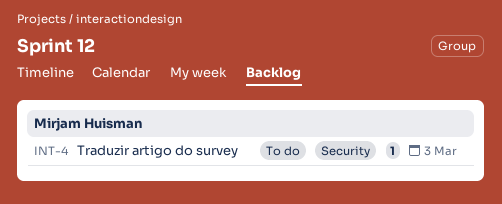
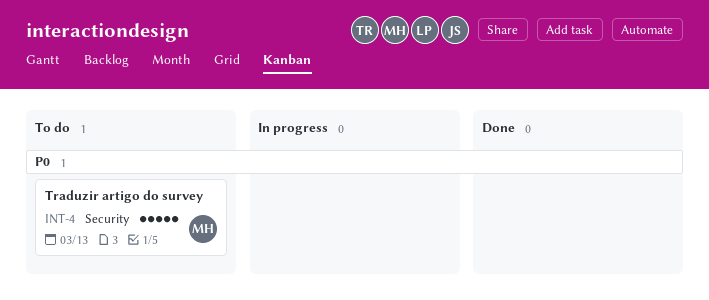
INT-4, estimate: 1 -> 5
INT-4, due: Mar 3 -> Mar 13

